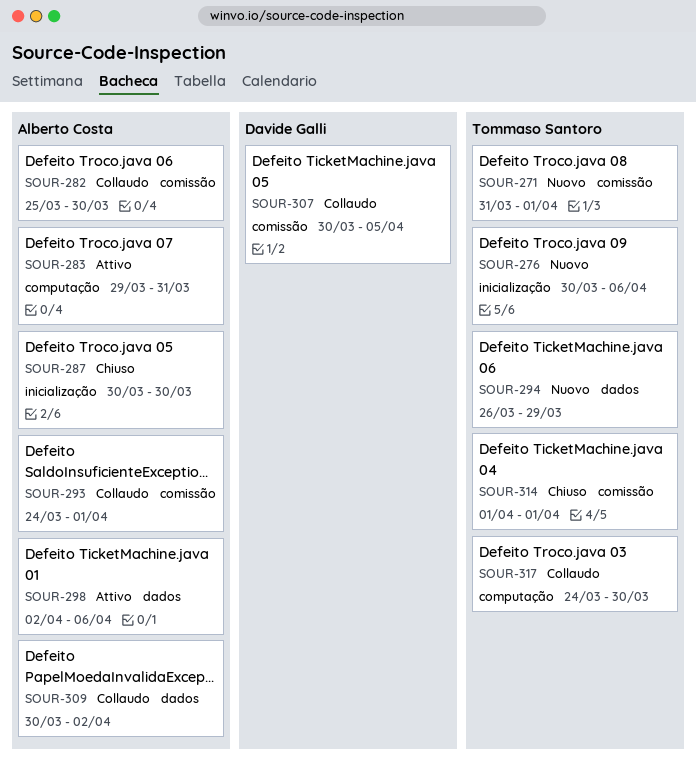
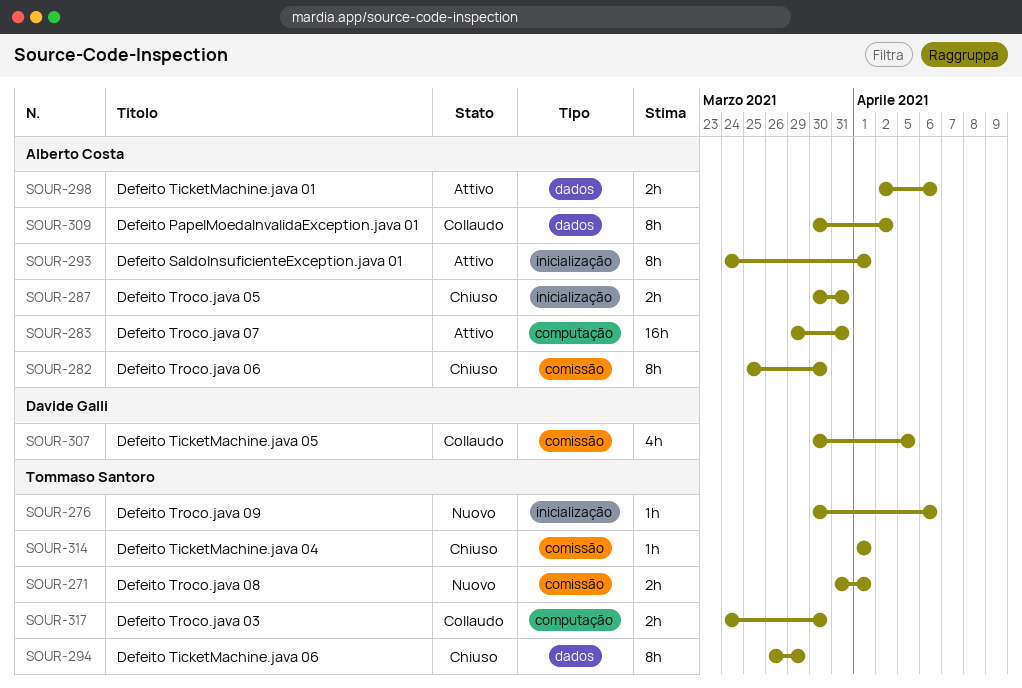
SOUR-282, status: Collaudo -> Chiuso
SOUR-287, due: Mar 30 -> Mar 31
SOUR-293, status: Collaudo -> Attivo
SOUR-293, label: comissão -> inicialização
SOUR-294, status: Nuovo -> Chiuso

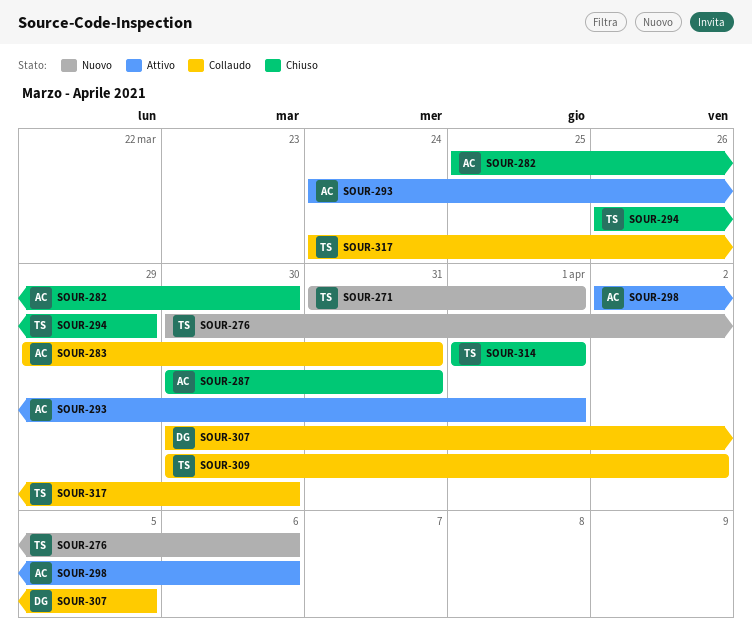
SOUR-283, status: Attivo -> Collaudo
SOUR-309, owner: Alberto Costa -> Tommaso Santoro

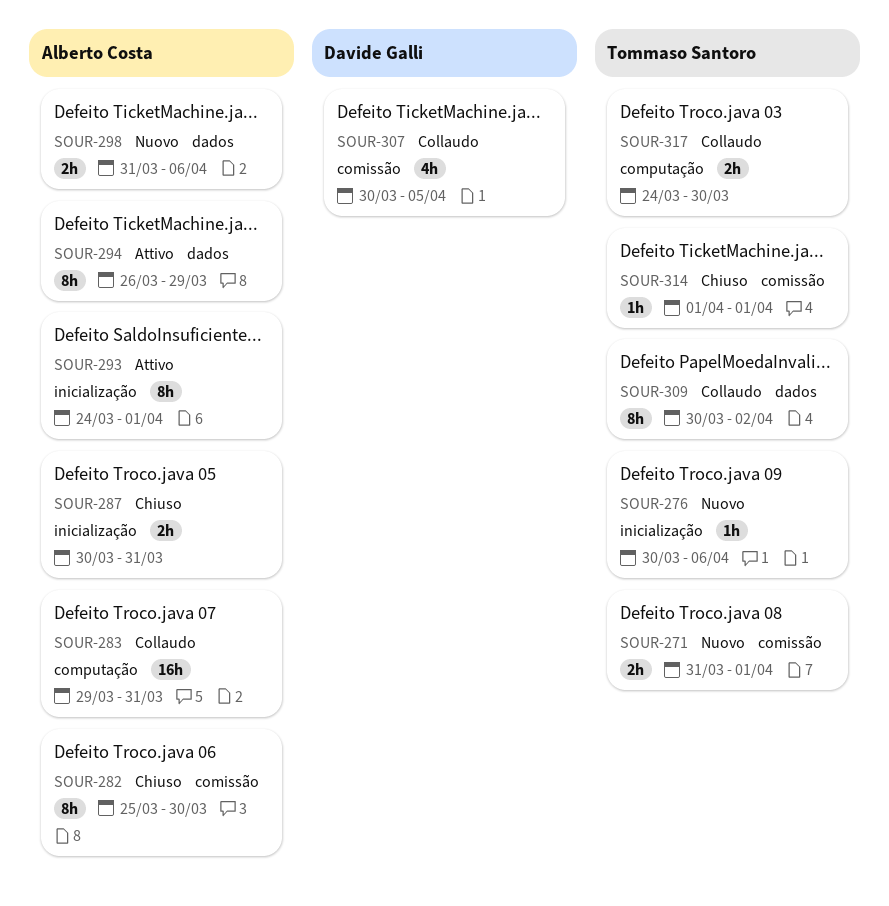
SOUR-294, status: Chiuso -> Attivo
SOUR-294, owner: Tommaso Santoro -> Alberto Costa
SOUR-298, status: Attivo -> Nuovo
SOUR-298, start: Apr 2 -> Mar 31

